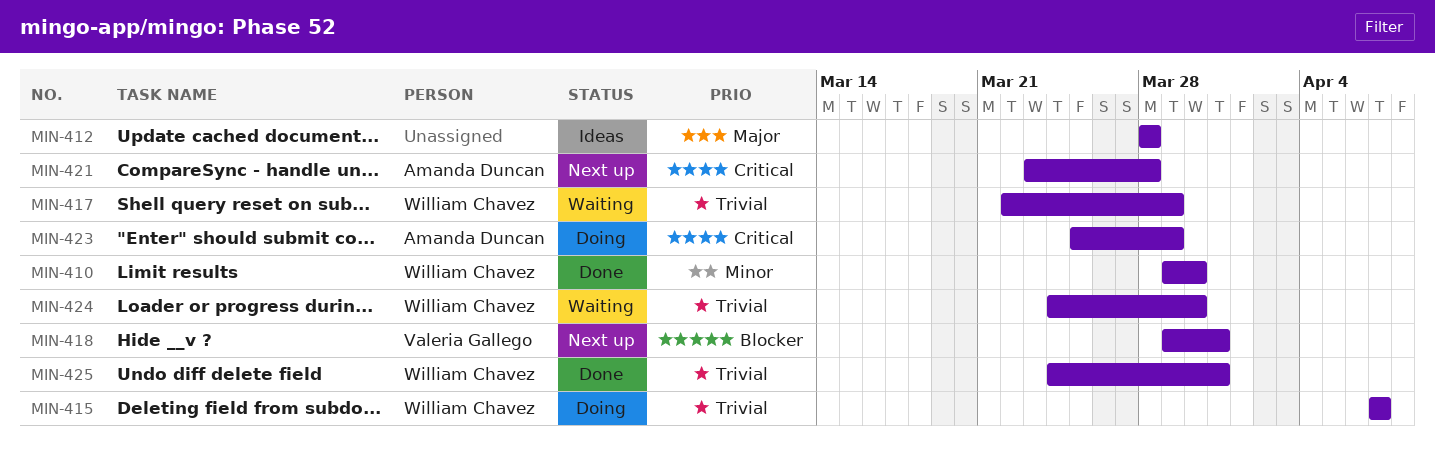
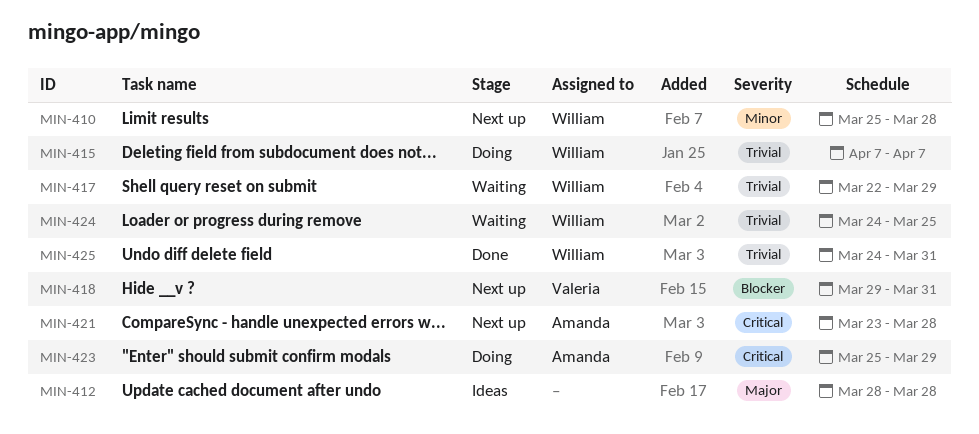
MIN-410, status: Done -> Next up
MIN-410, start: Mar 29 -> Mar 25
MIN-410, due: Mar 30 -> Mar 28
MIN-424, due: Mar 30 -> Mar 25

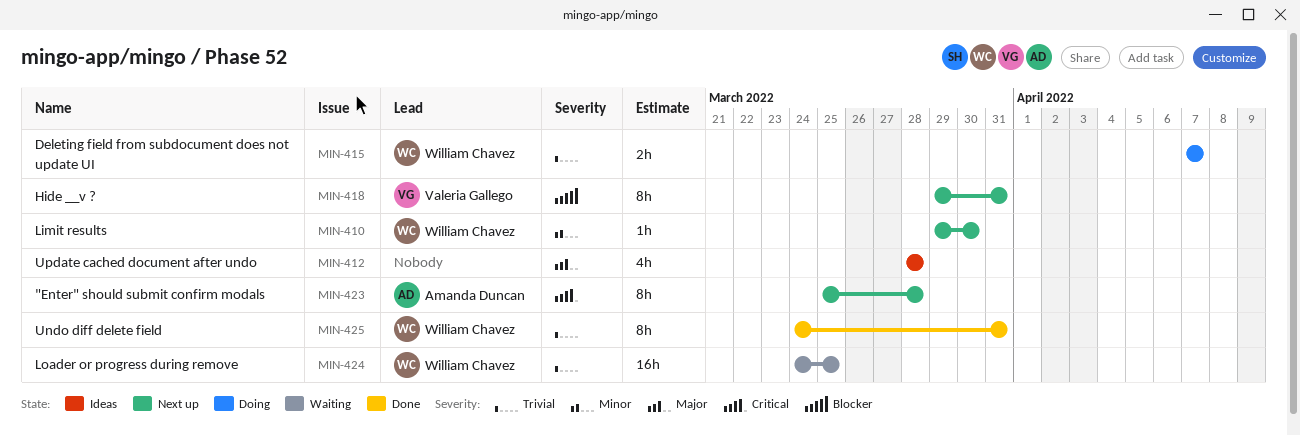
MIN-410, start: Mar 25 -> Mar 29
MIN-410, due: Mar 28 -> Mar 30
MIN-417: present -> none
MIN-421: present -> none
MIN-423, status: Doing -> Next up
MIN-423, due: Mar 29 -> Mar 28

